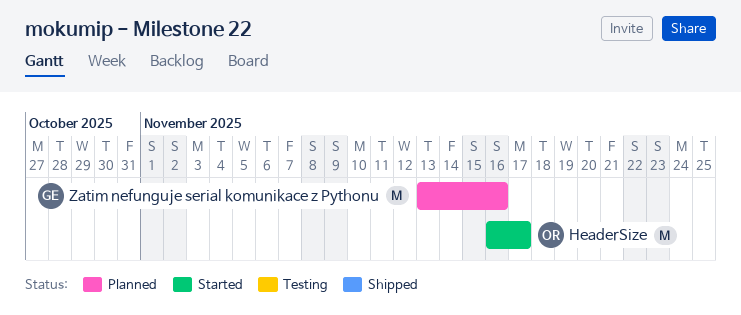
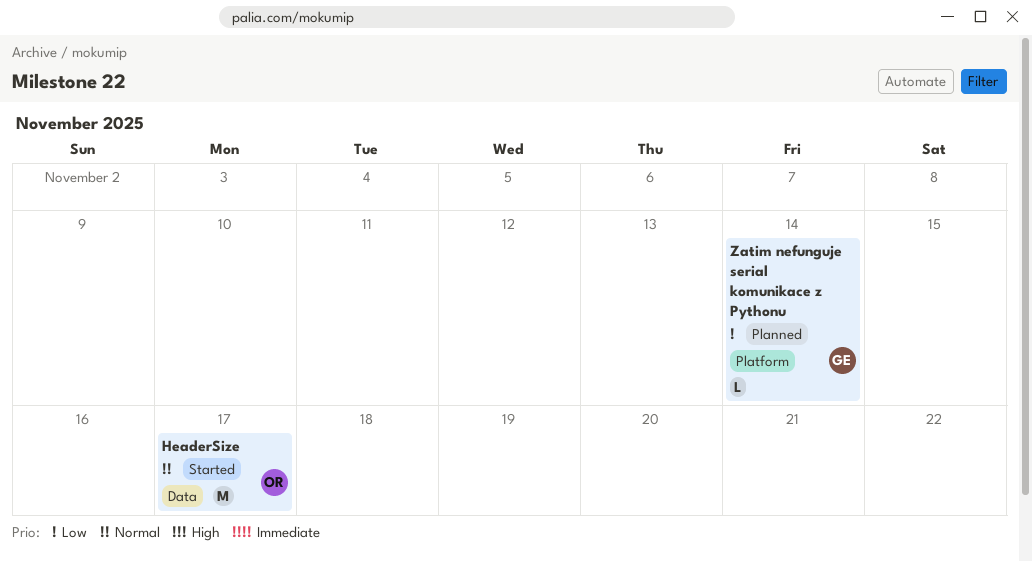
Zatim nefunguje serial komunikace z Pythonu, estimate: M -> L
Zatim nefunguje serial komunikace z Pythonu, due: Nov 16 -> Nov 14

